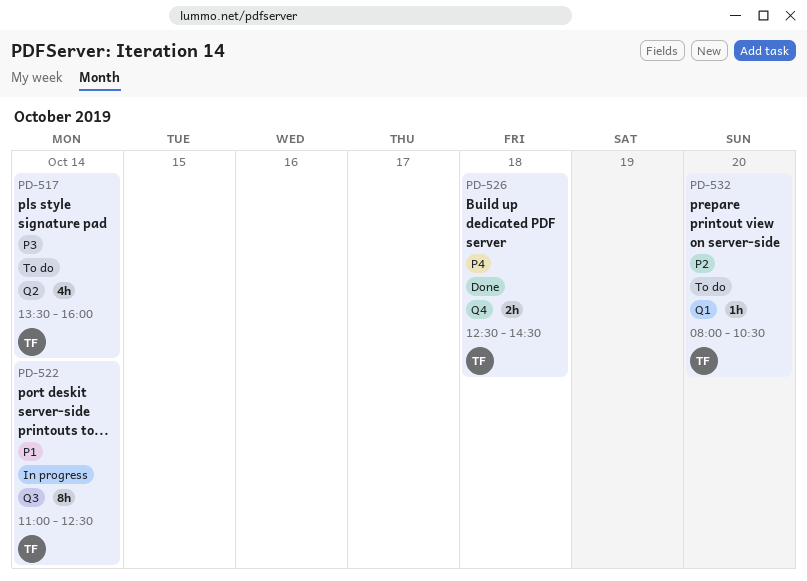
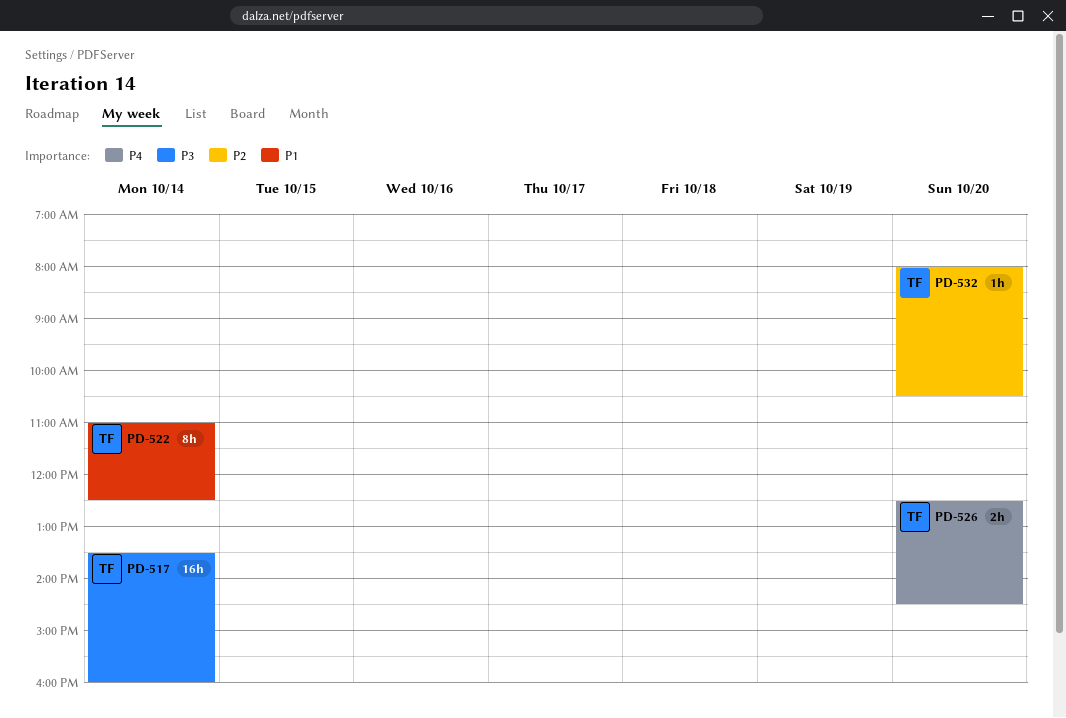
PD-517, estimate: 4h -> 16h
PD-526, day: Oct 18 -> Oct 20

